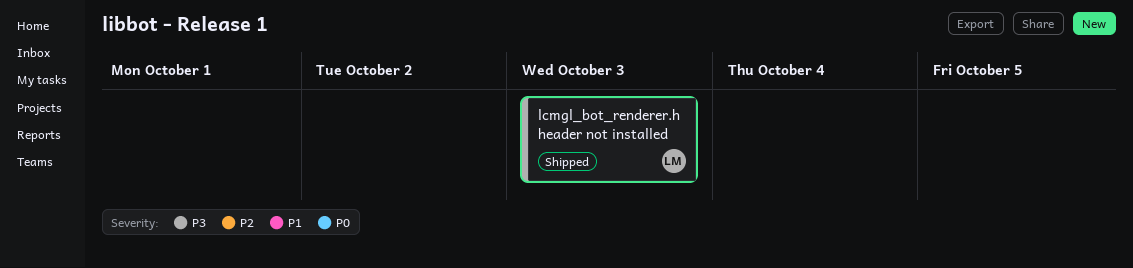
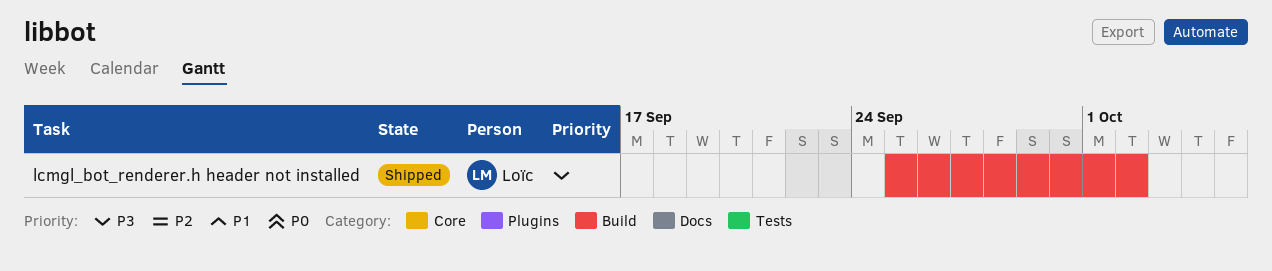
lcmgl_bot_renderer.h header not installed, due: Oct 3 -> Oct 2

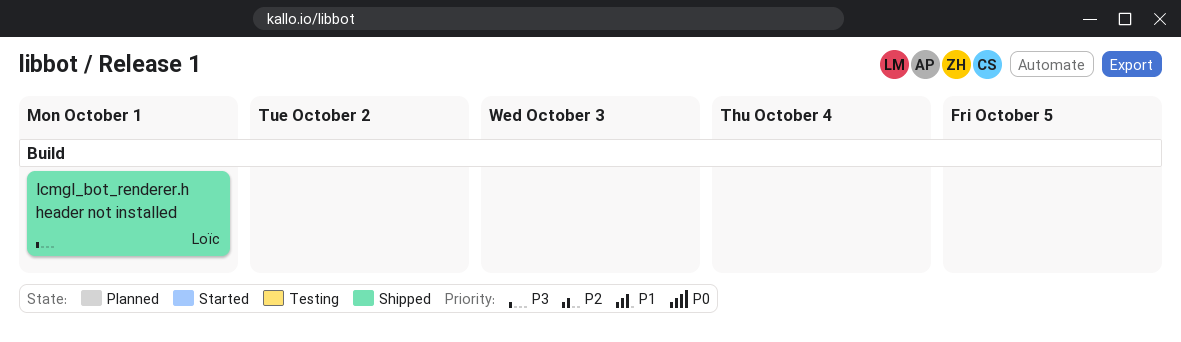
lcmgl_bot_renderer.h header not installed, due: Oct 2 -> Oct 1

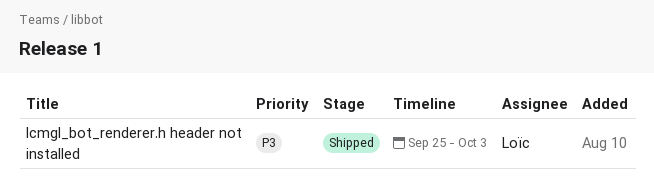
lcmgl_bot_renderer.h header not installed, due: Oct 1 -> Oct 3

